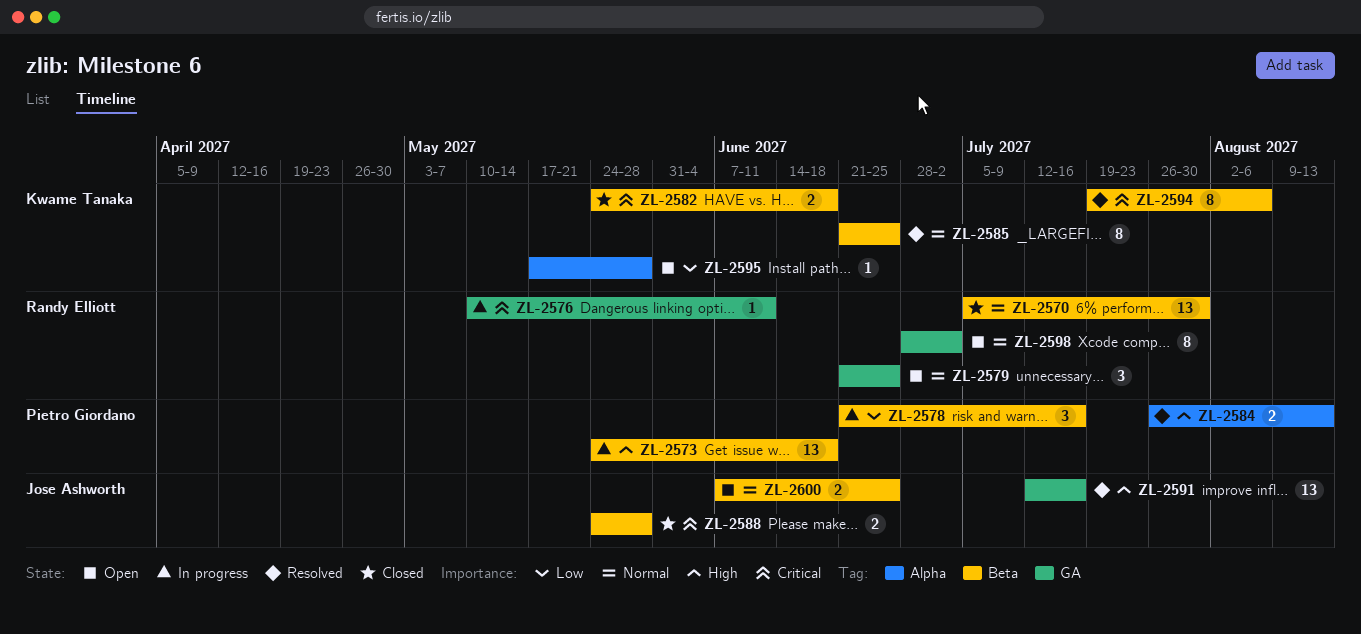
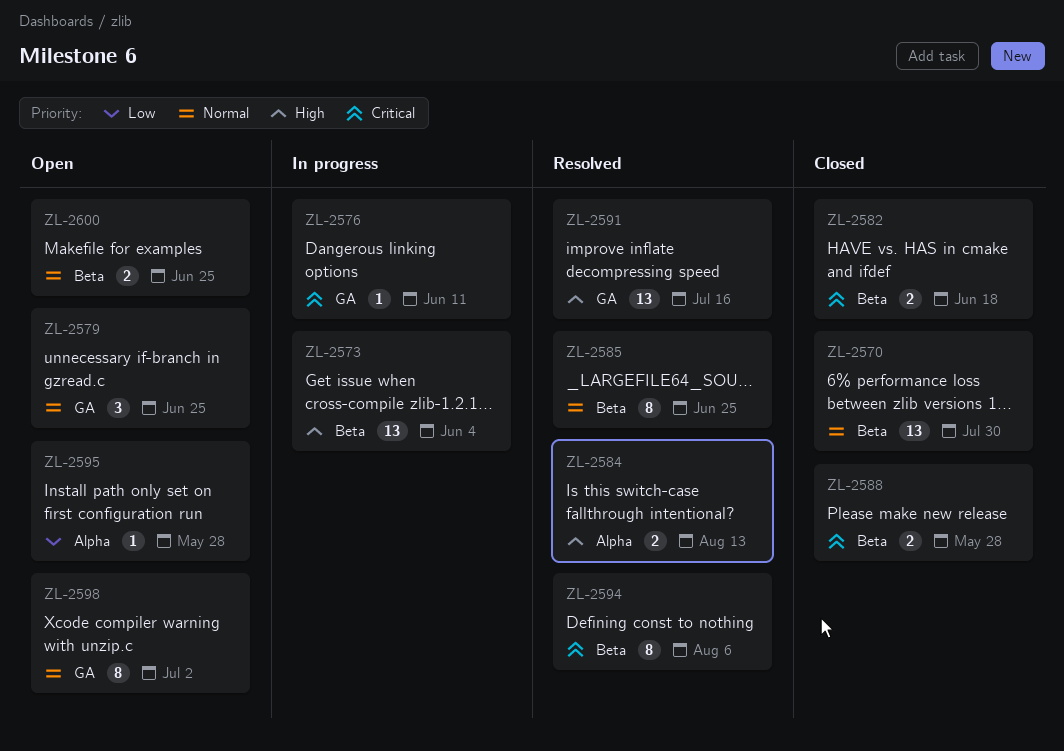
ZL-2573, due: Jun 18 -> Jun 4
ZL-2578: present -> none

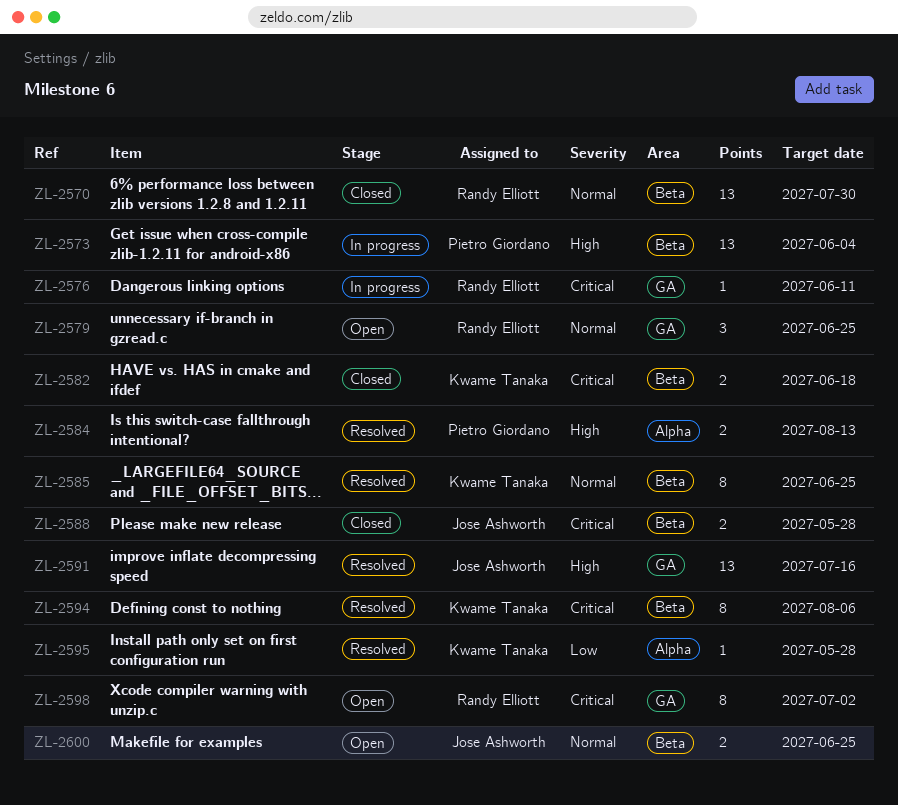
ZL-2595, status: Open -> Resolved
ZL-2598, priority: Normal -> Critical

